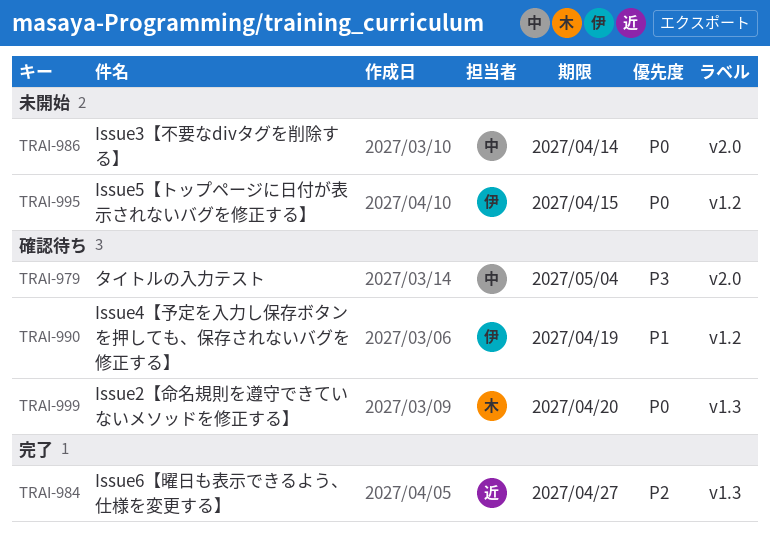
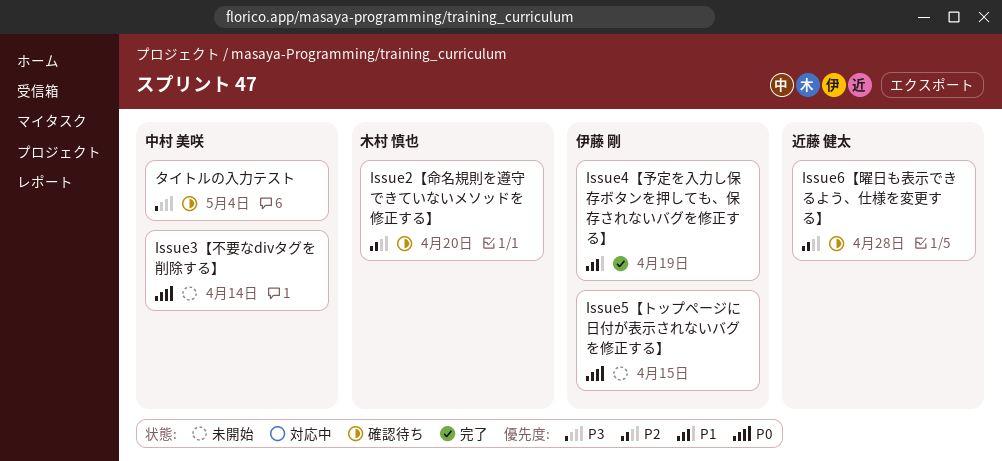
Issue2【命名規則を遵守できていないメソッドを修正する】, priority: P0 -> P2
Issue4【予定を入力し保存ボタンを押しても、保存されないバグを修正する】, status: 確認待ち -> 完了
Issue6【曜日も表示できるよう、仕様を変更する】, status: 完了 -> 確認待ち
Issue6【曜日も表示できるよう、仕様を変更する】, due: Apr 27 -> Apr 28

